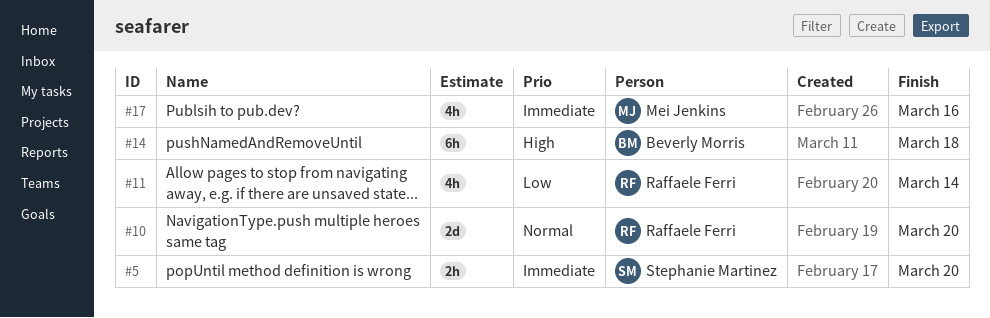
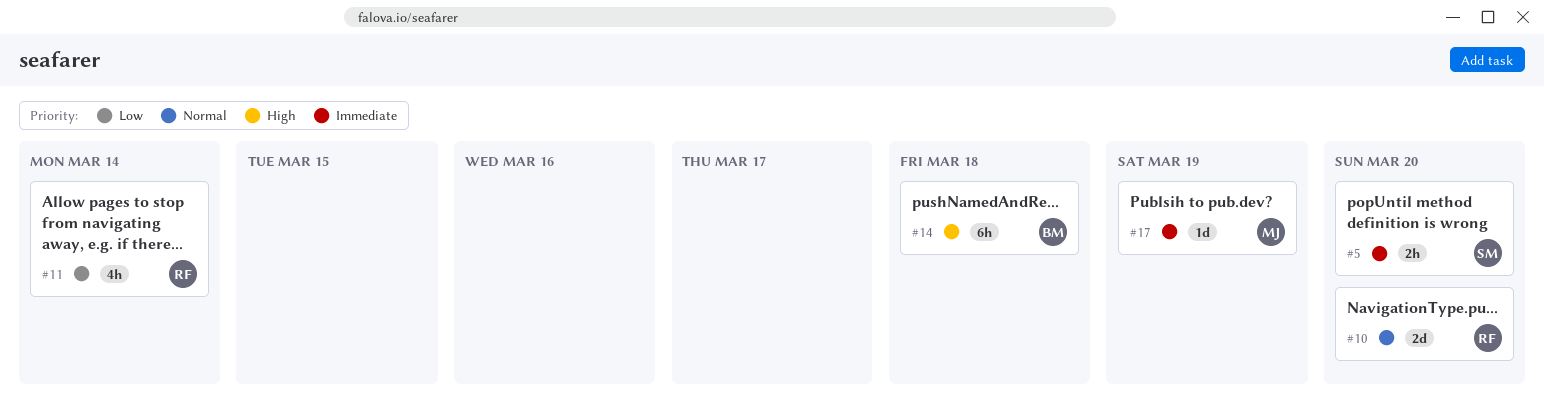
#17, estimate: 4h -> 1d
#17, due: Mar 16 -> Mar 19

